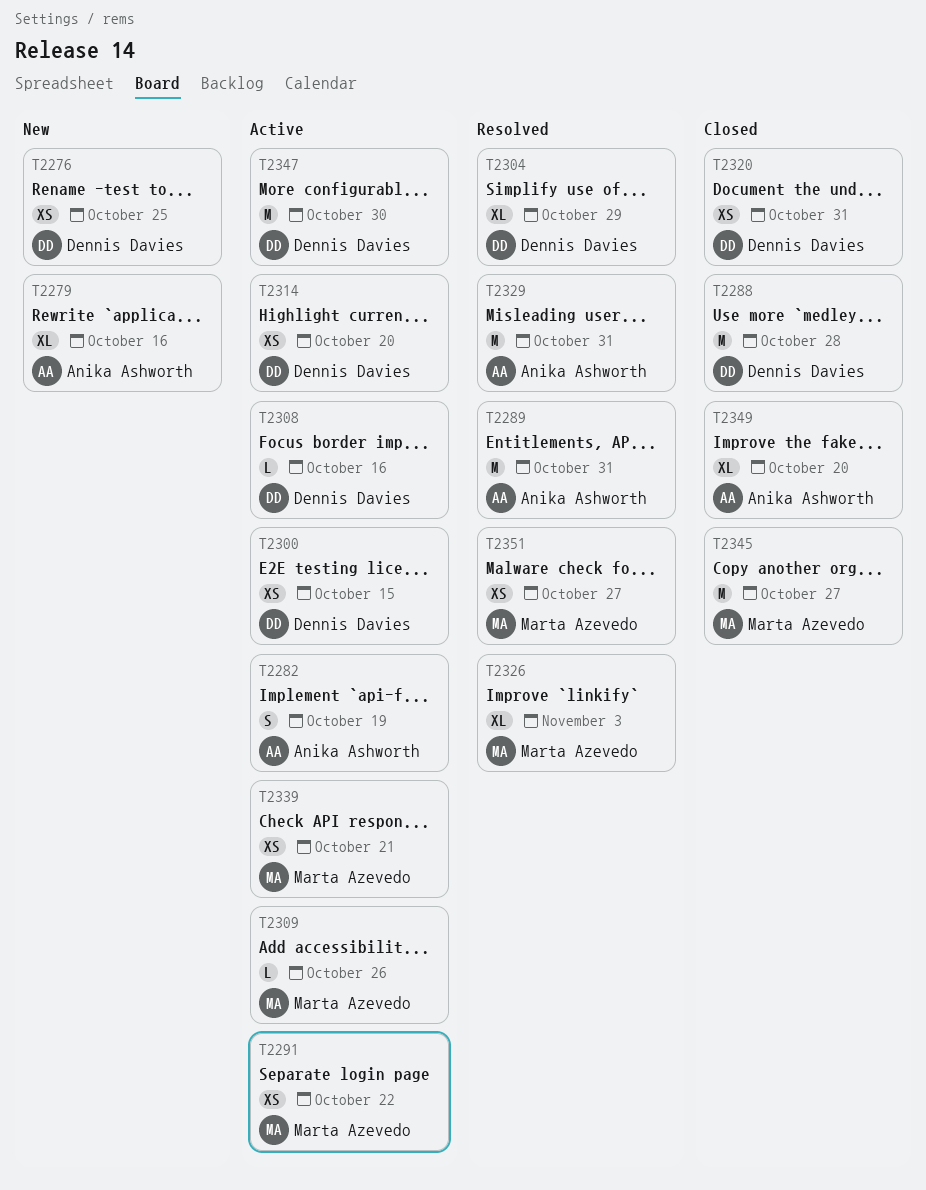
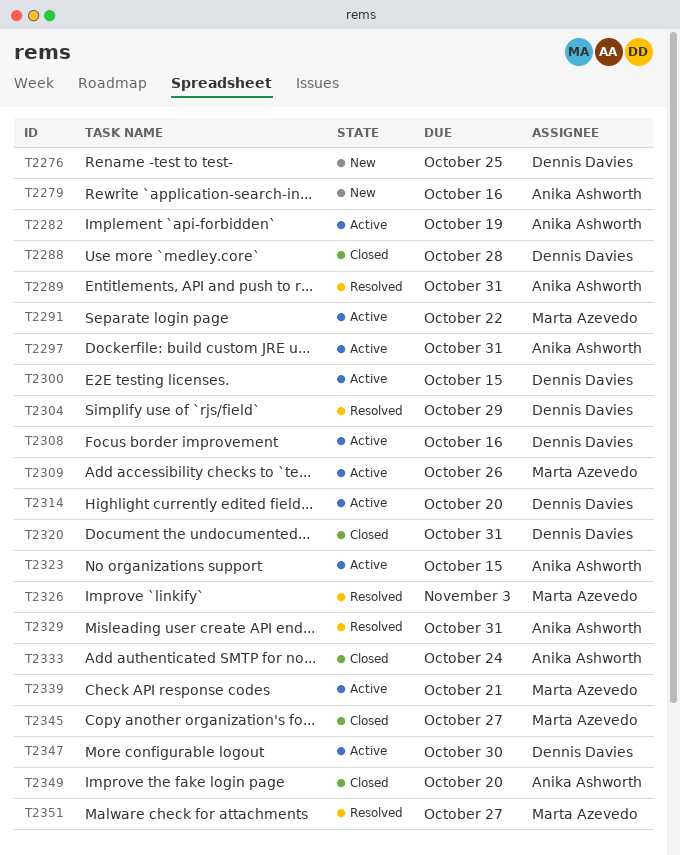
T2297: none -> present
T2323: none -> present
T2333: none -> present

